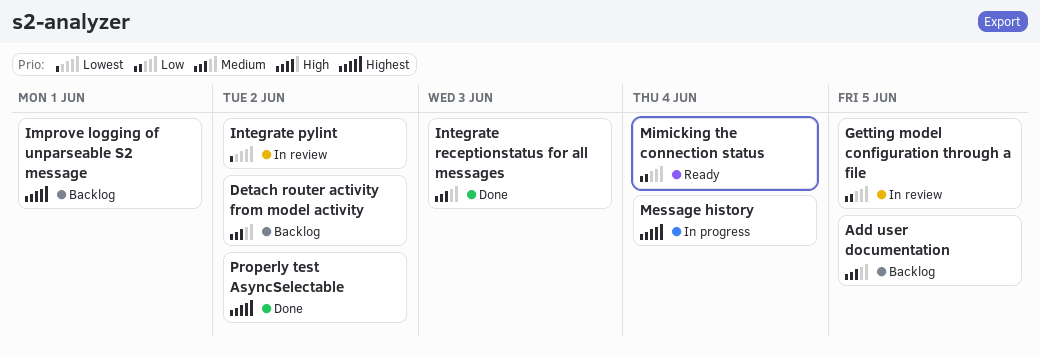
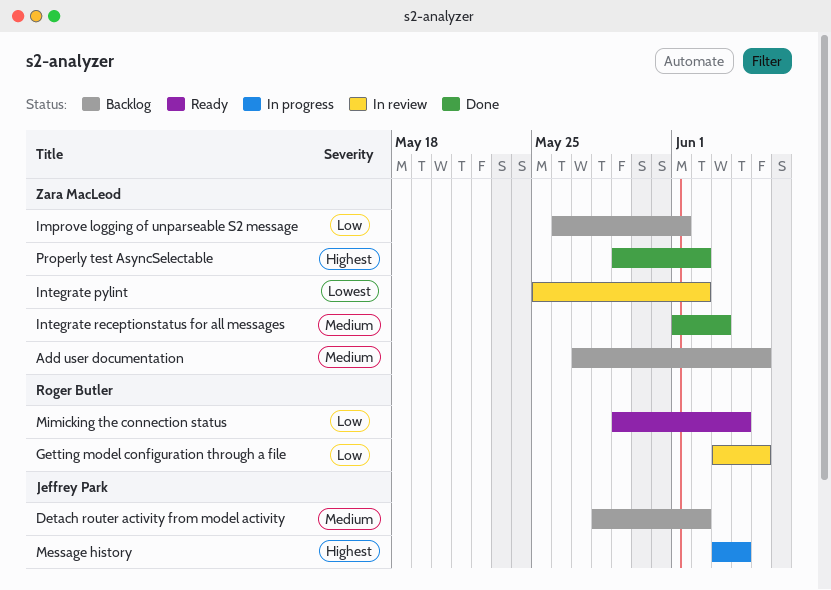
Improve logging of unparseable S2 message, priority: Highest -> Low

